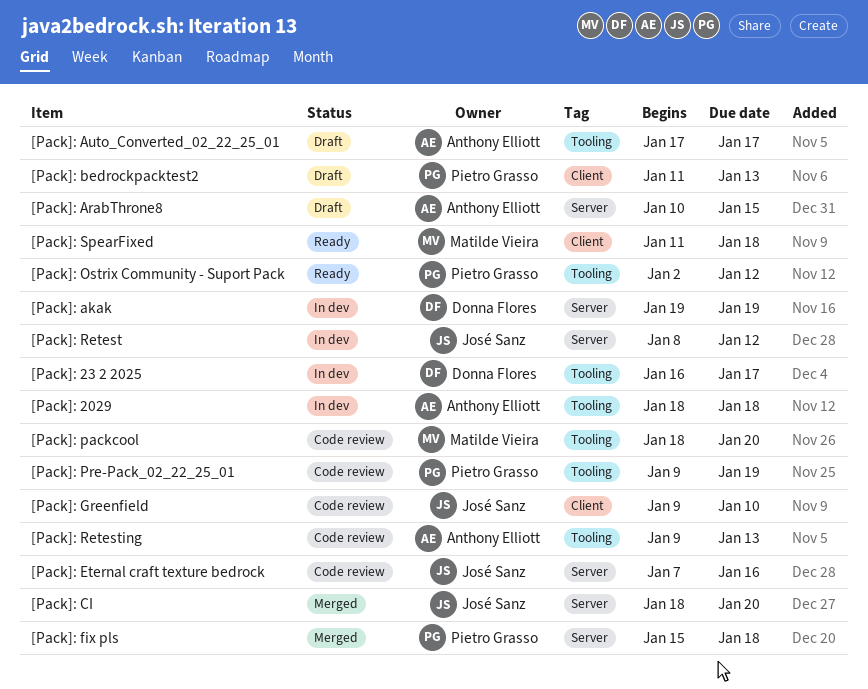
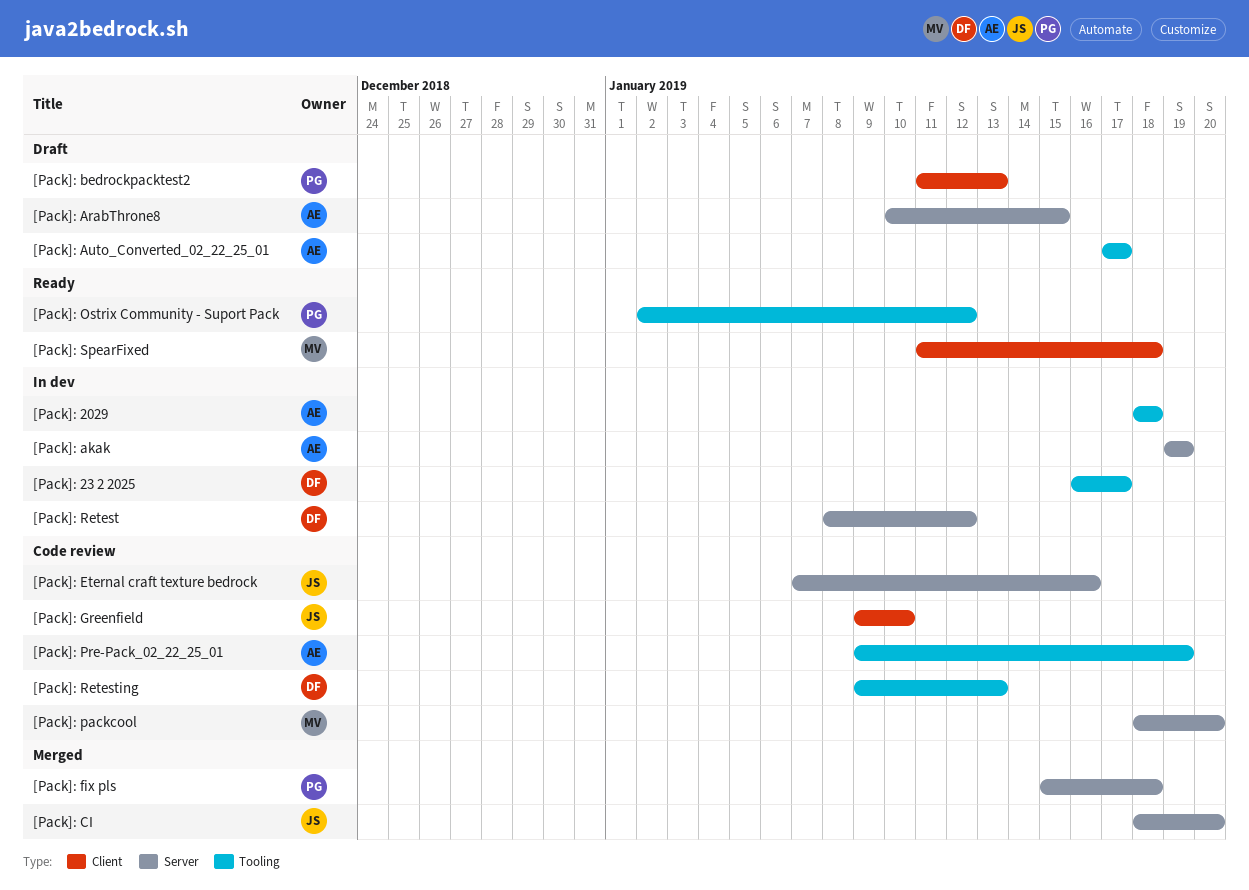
[Pack]: akak, owner: Donna Flores -> Anthony Elliott
[Pack]: packcool, label: Tooling -> Server
[Pack]: Pre-Pack_02_22_25_01, owner: Pietro Grasso -> Anthony Elliott
[Pack]: Retest, owner: José Sanz -> Donna Flores
[Pack]: Retesting, owner: Anthony Elliott -> Donna Flores

